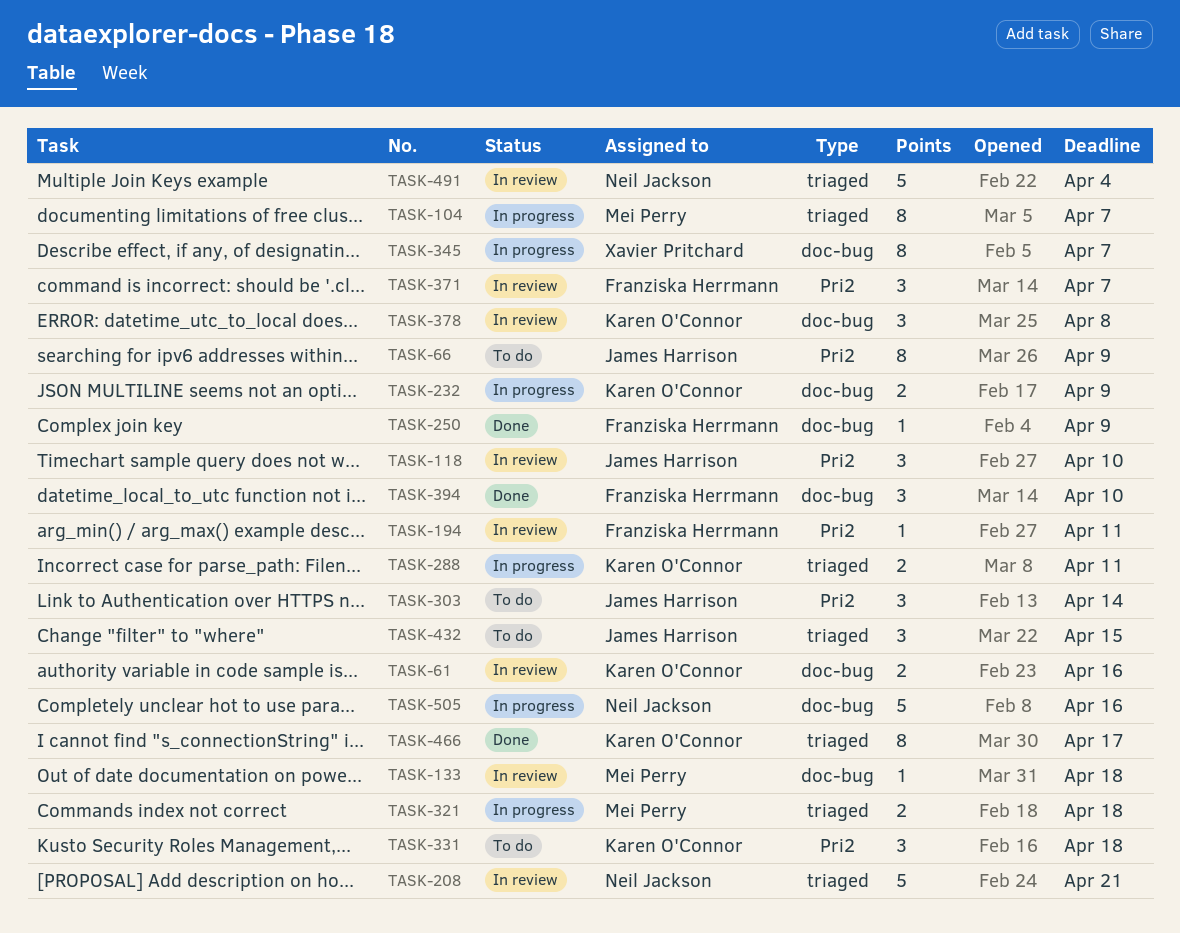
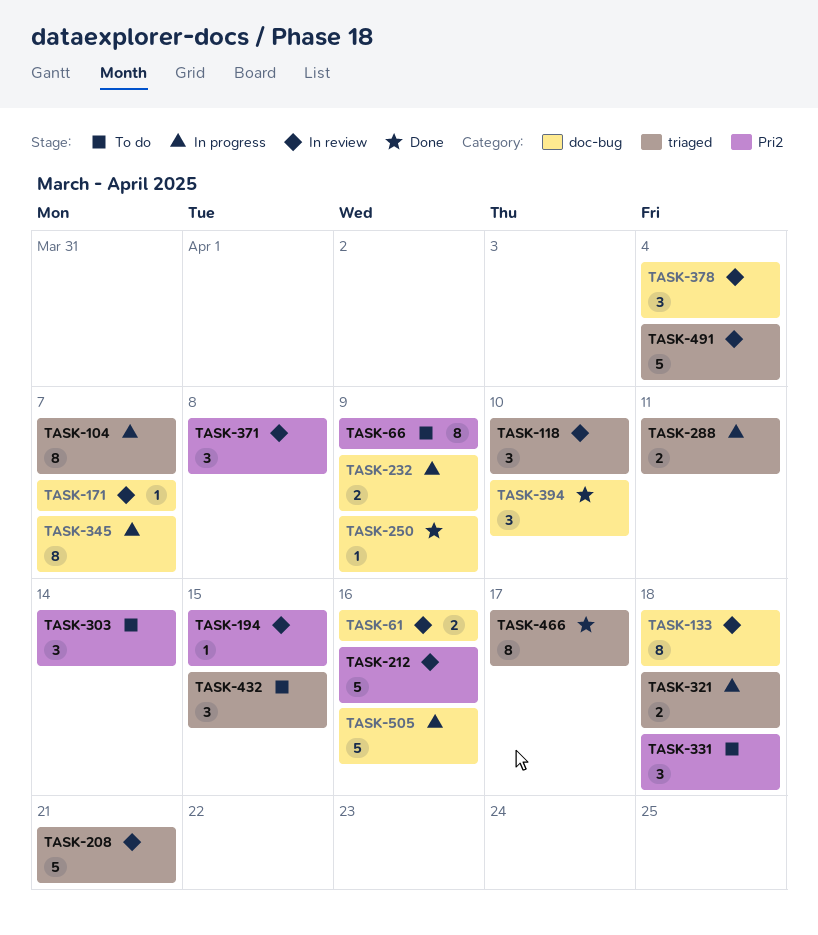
TASK-118, label: Pri2 -> triaged
TASK-133, estimate: 1 -> 8
TASK-171: none -> present
TASK-194, due: Apr 11 -> Apr 15
TASK-212: none -> present
TASK-371, due: Apr 7 -> Apr 8
TASK-378, due: Apr 8 -> Apr 4

